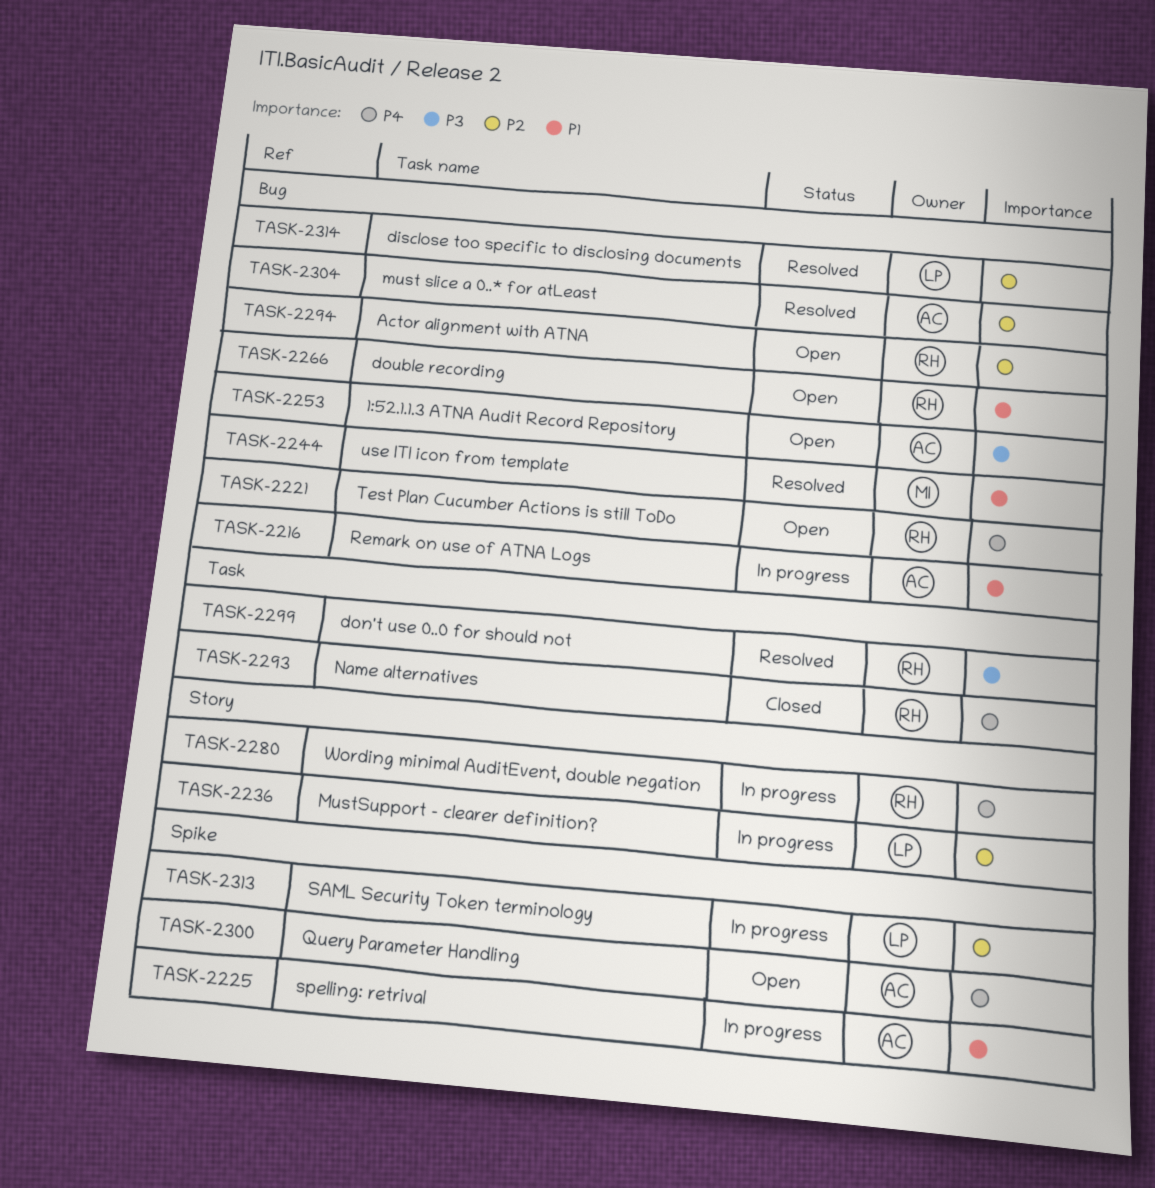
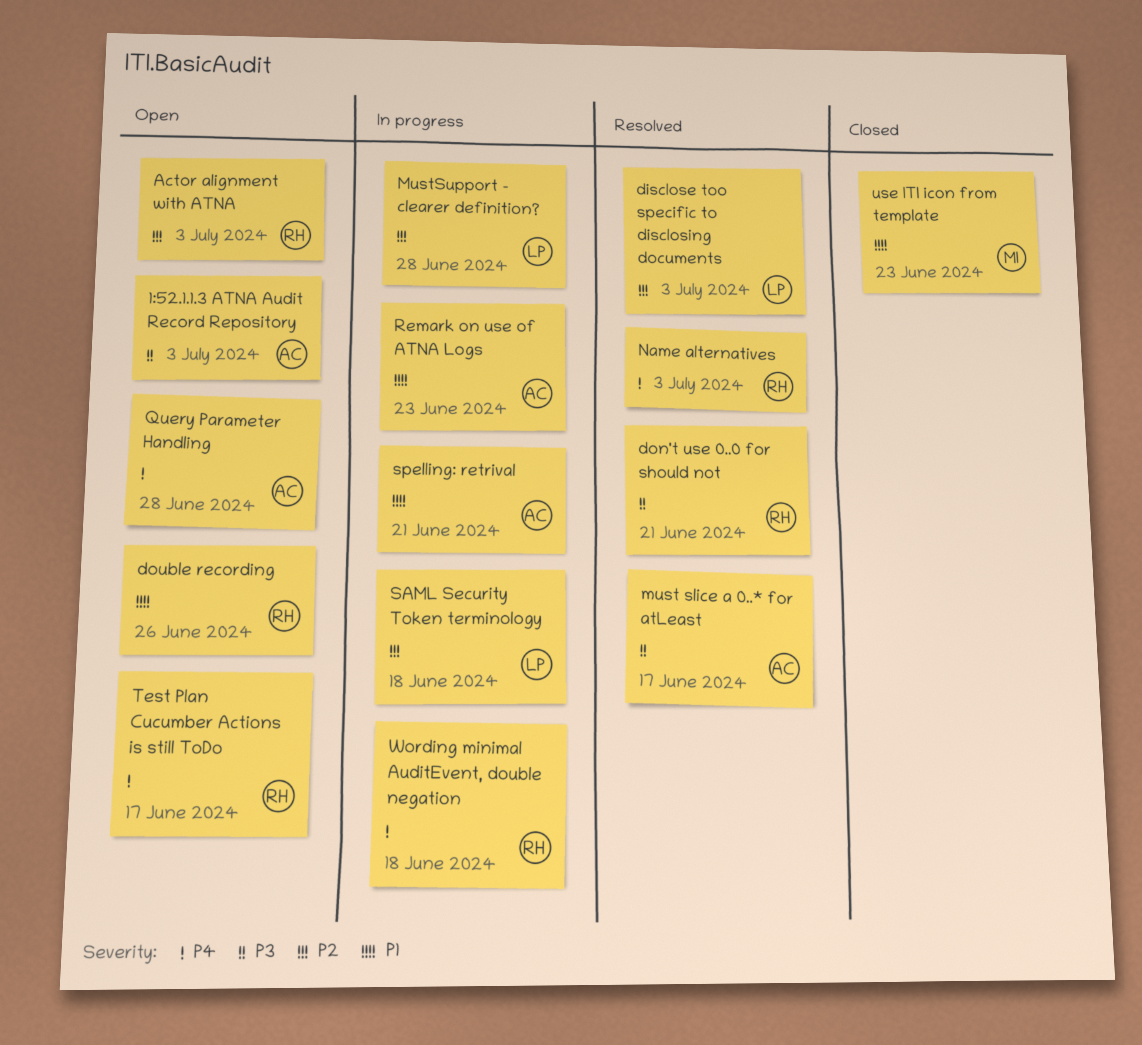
must slice a 0..* for atLeast, priority: P2 -> P3
Name alternatives, status: Closed -> Resolved
use ITI icon from template, status: Resolved -> Closed

